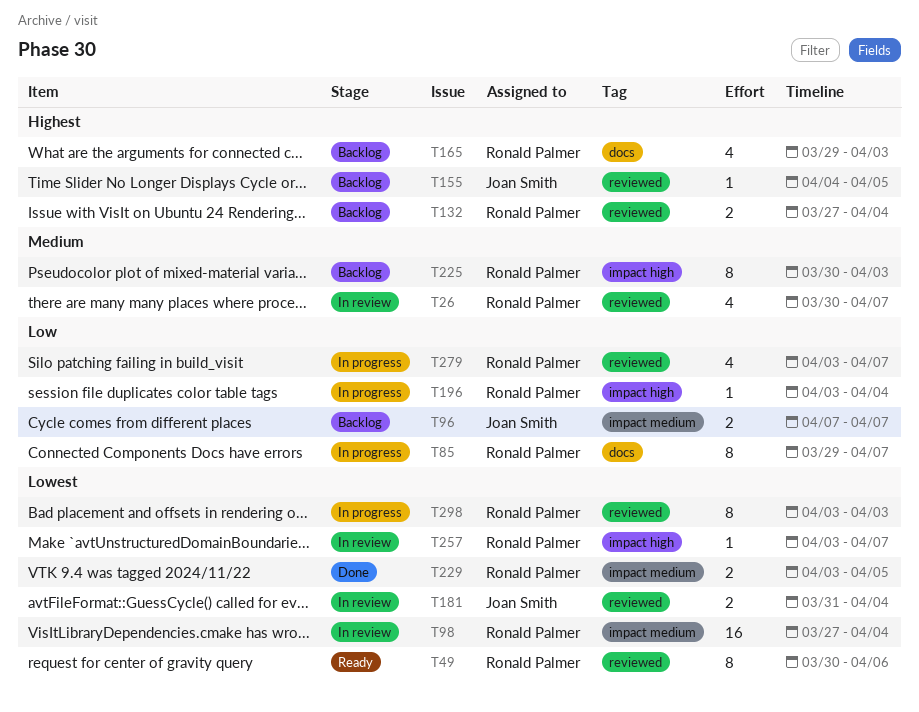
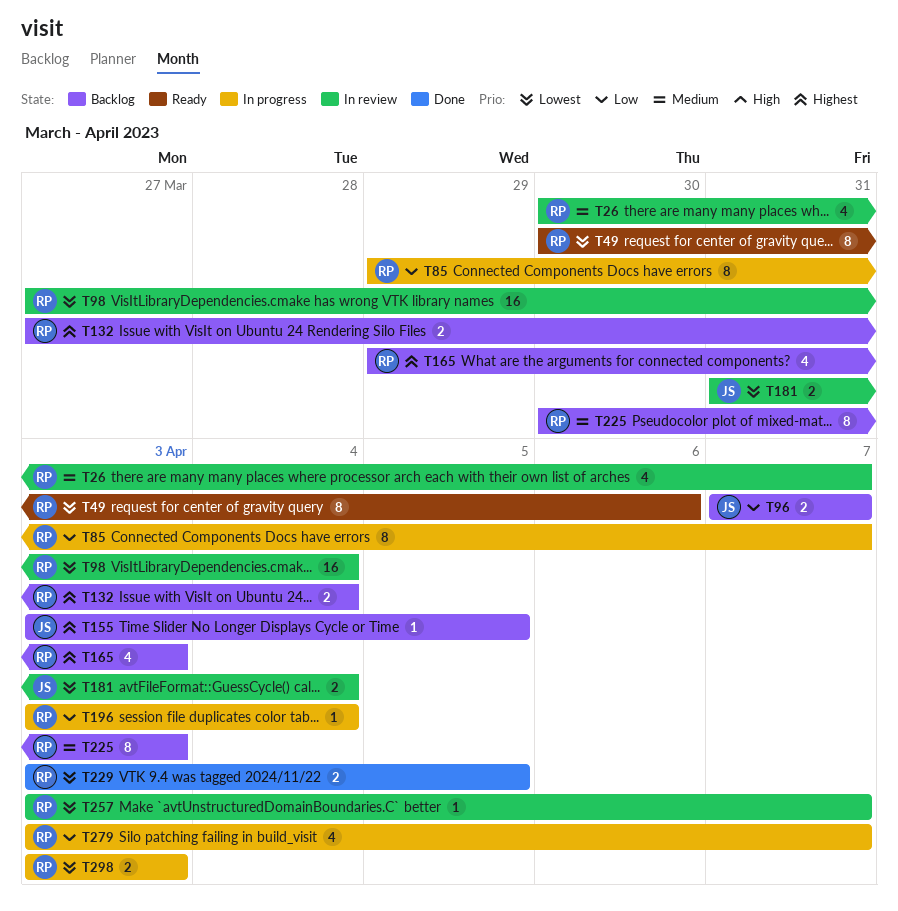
T155, start: Apr 4 -> Apr 3
T298, estimate: 8 -> 2

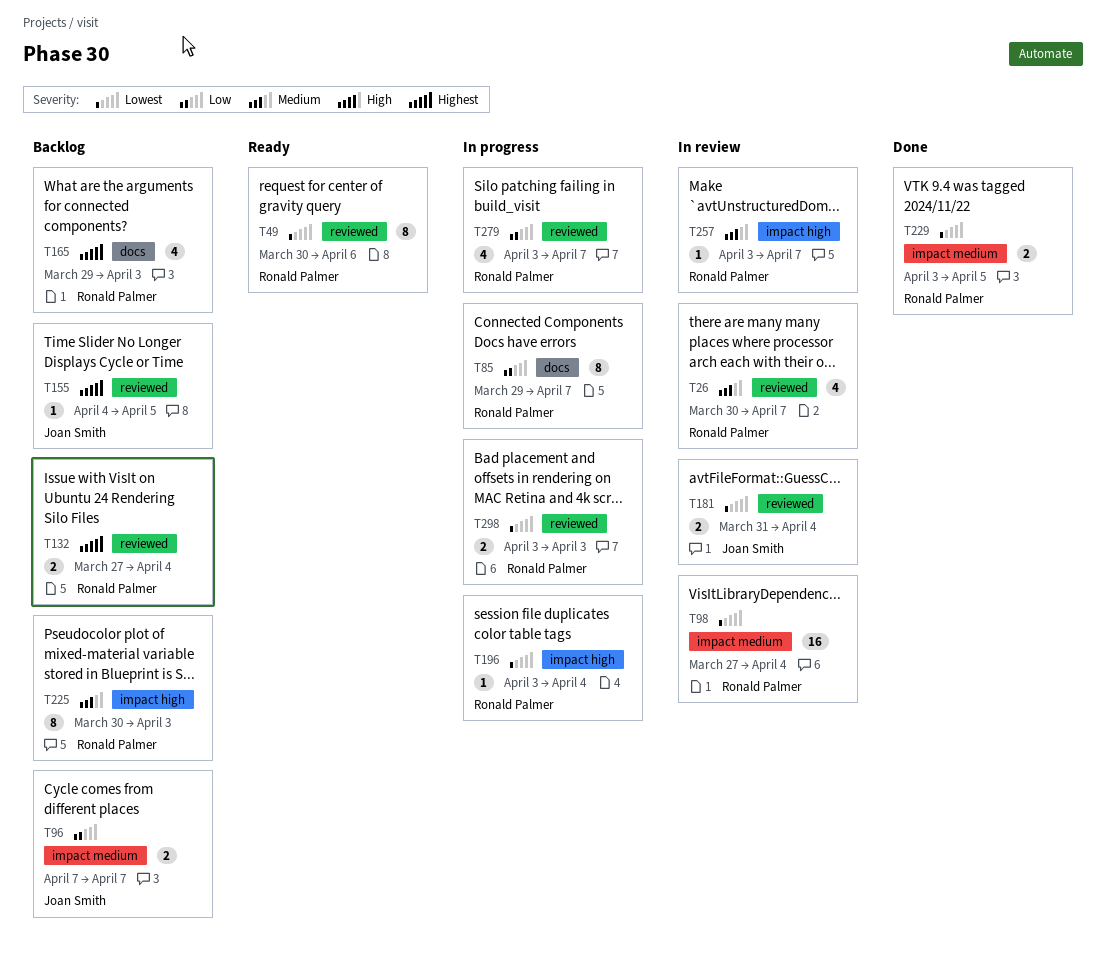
T155, start: Apr 3 -> Apr 4
T196, priority: Low -> Lowest
T257, priority: Lowest -> Medium

